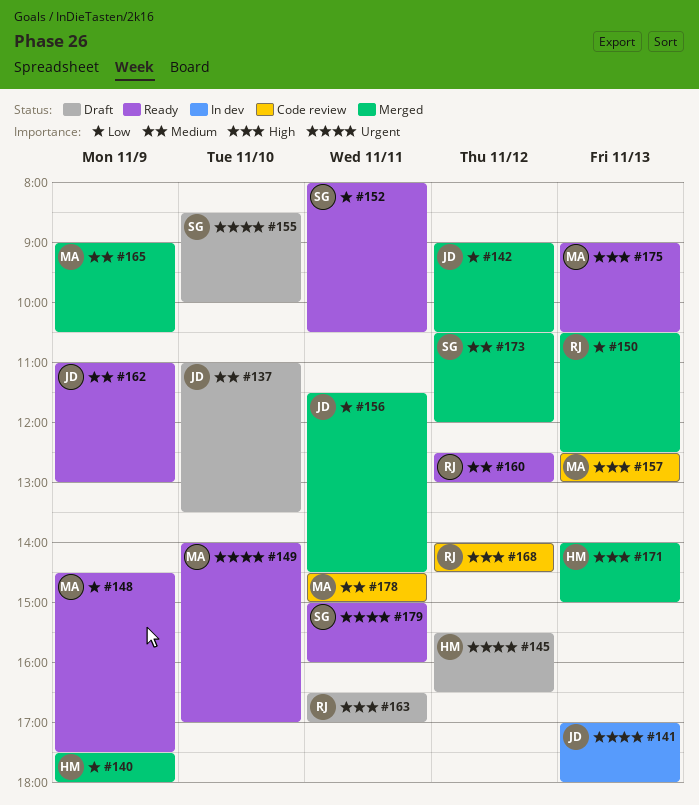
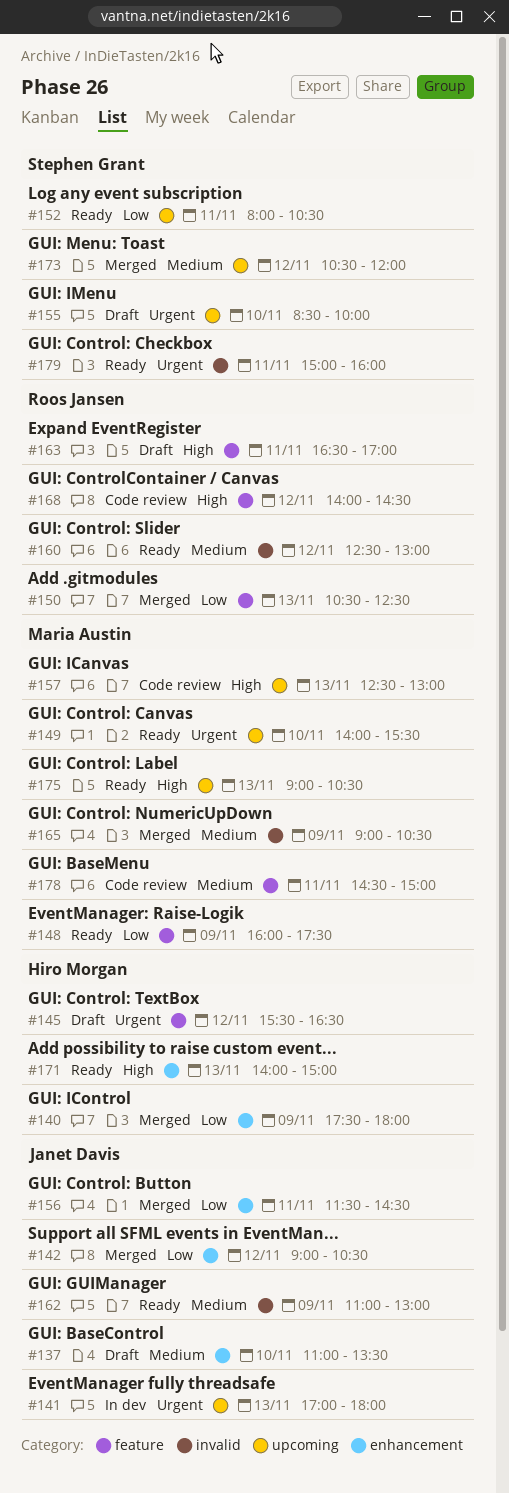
#148, begins: 14:30 -> 16:00
#149, ends: 17:00 -> 15:30
#171, status: Merged -> Ready

